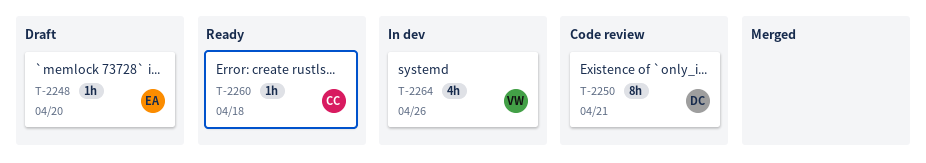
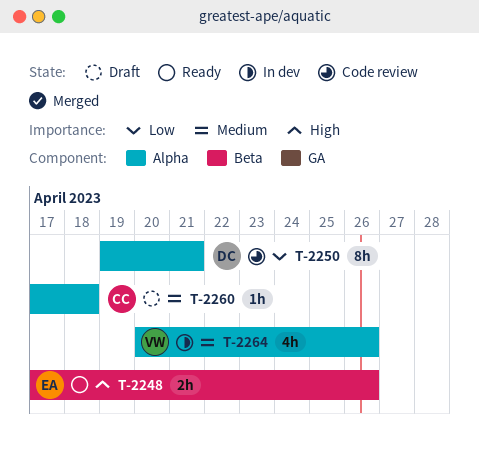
T-2248, status: Draft -> Ready
T-2248, estimate: 1h -> 2h
T-2248, due: Apr 20 -> Apr 26
T-2260, status: Ready -> Draft

